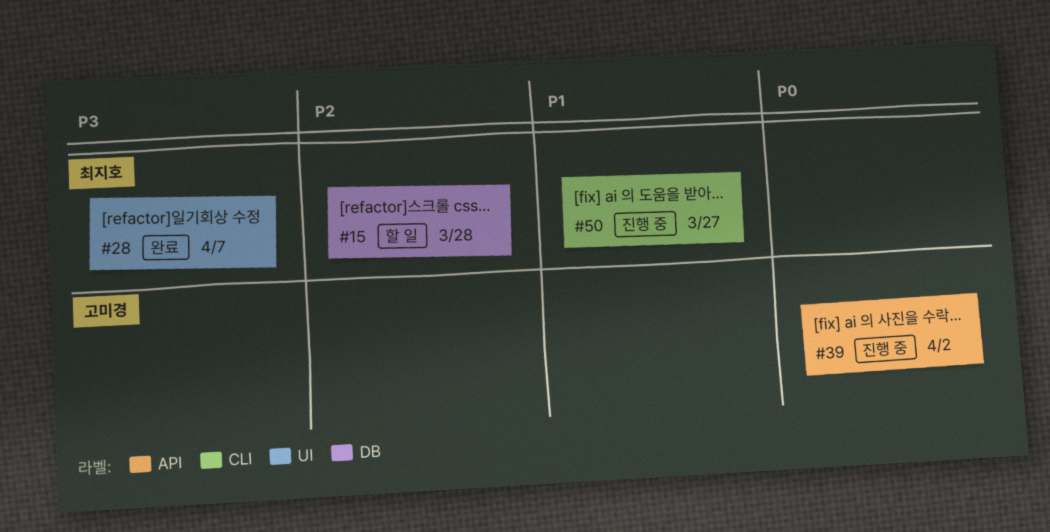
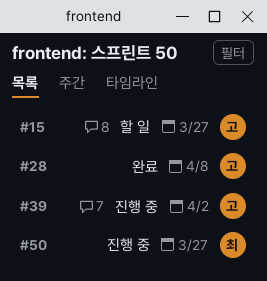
#15, owner: 최지호 -> 고미경
#15, due: Mar 28 -> Mar 27
#28, owner: 최지호 -> 고미경
#28, due: Apr 7 -> Apr 8

